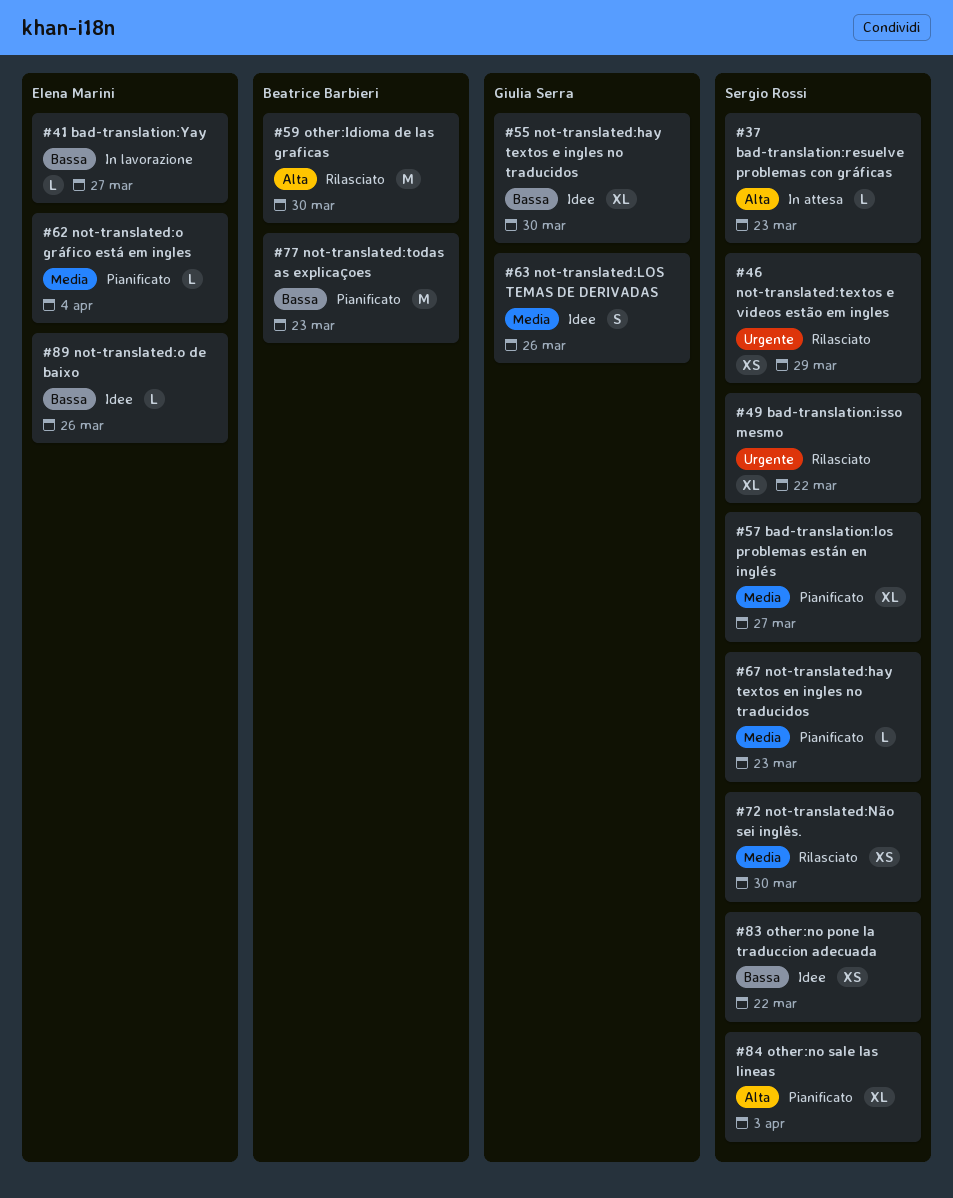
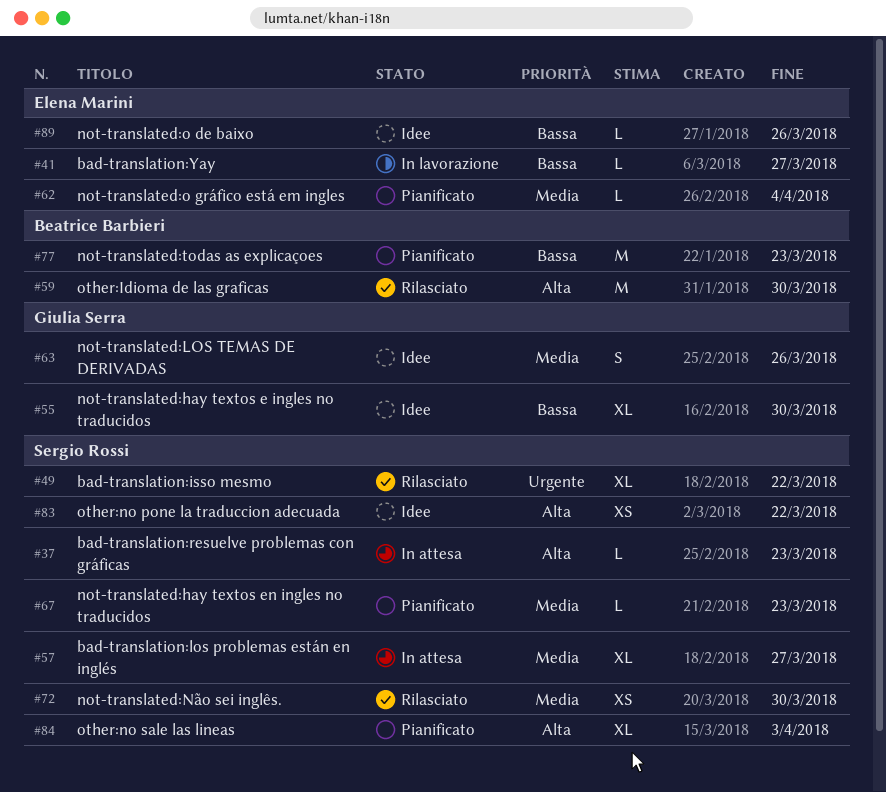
#46: present -> none
#57, status: Pianificato -> In attesa
#83, priority: Bassa -> Alta

